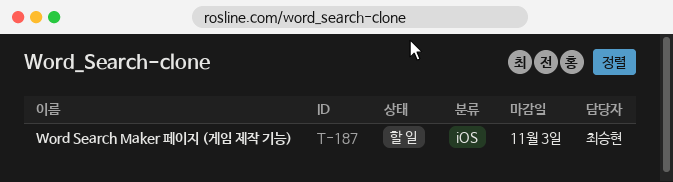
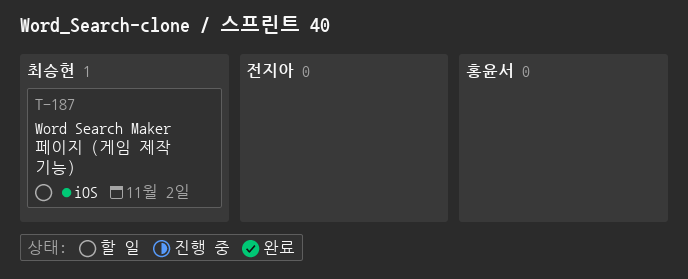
T-187, due: Nov 3 -> Nov 2

